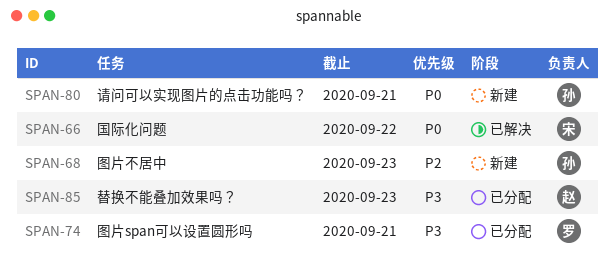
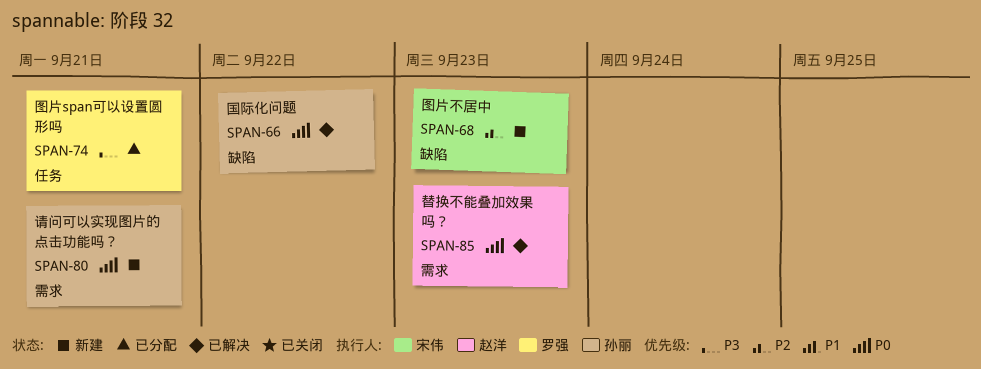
SPAN-66, owner: 宋伟 -> 孙丽
SPAN-68, owner: 孙丽 -> 宋伟
SPAN-85, status: 已分配 -> 已解决
SPAN-85, priority: P3 -> P0

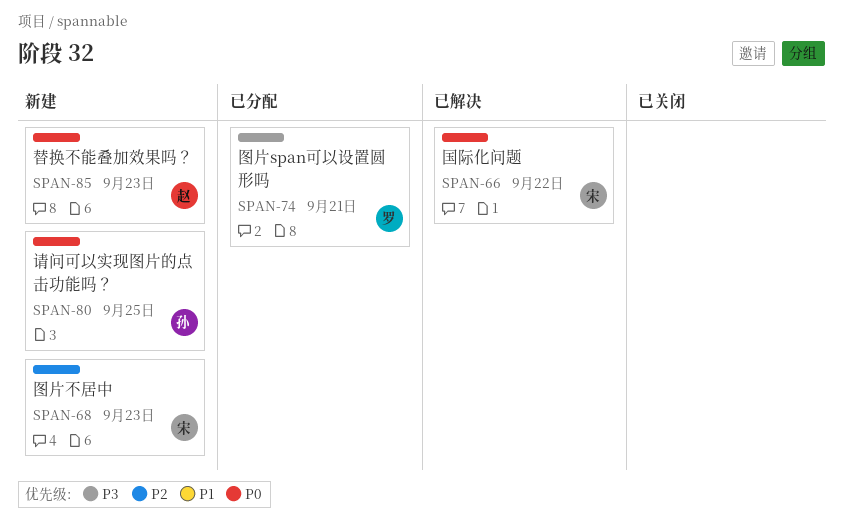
SPAN-66, owner: 孙丽 -> 宋伟
SPAN-80, due: Sep 21 -> Sep 25
SPAN-85, status: 已解决 -> 新建

